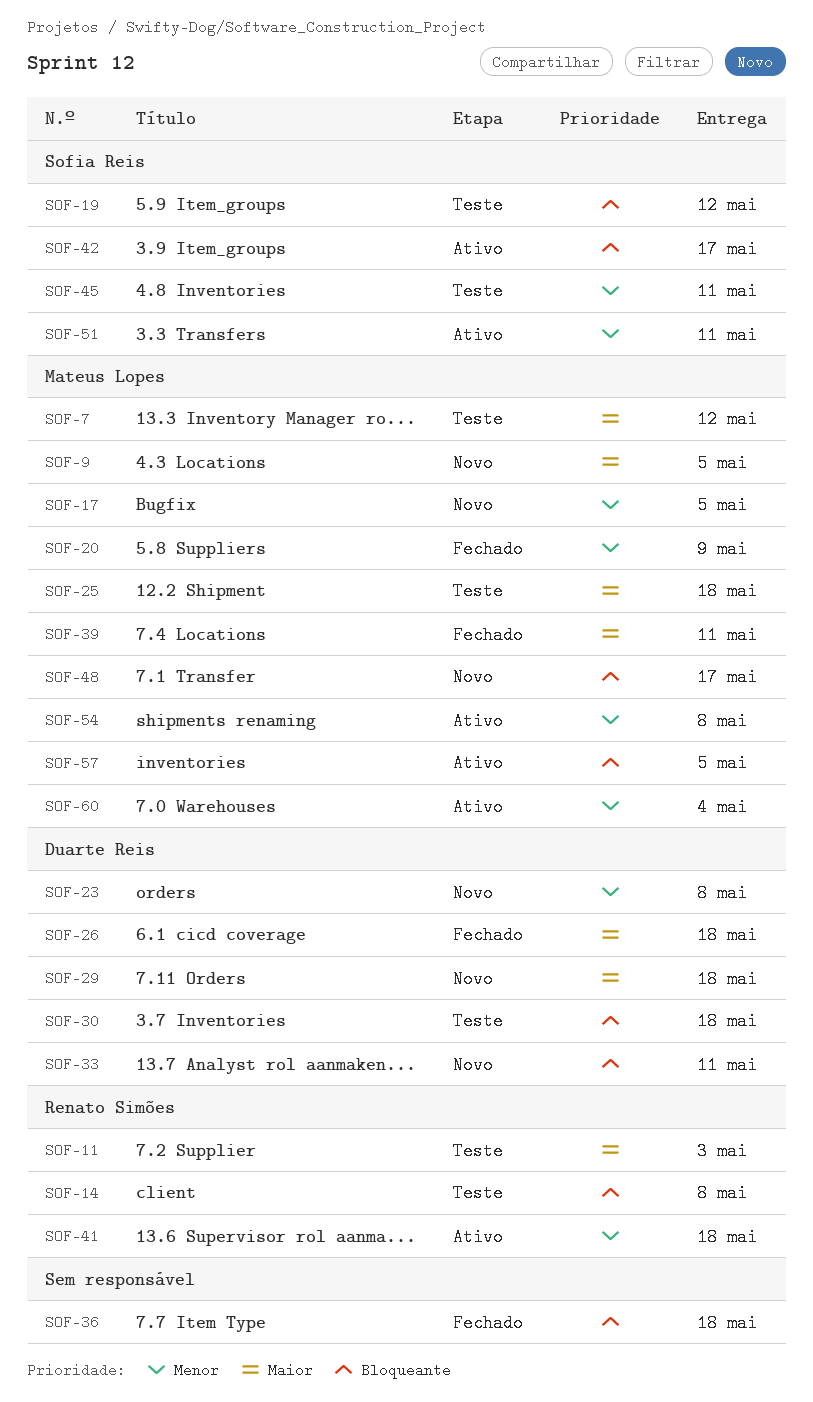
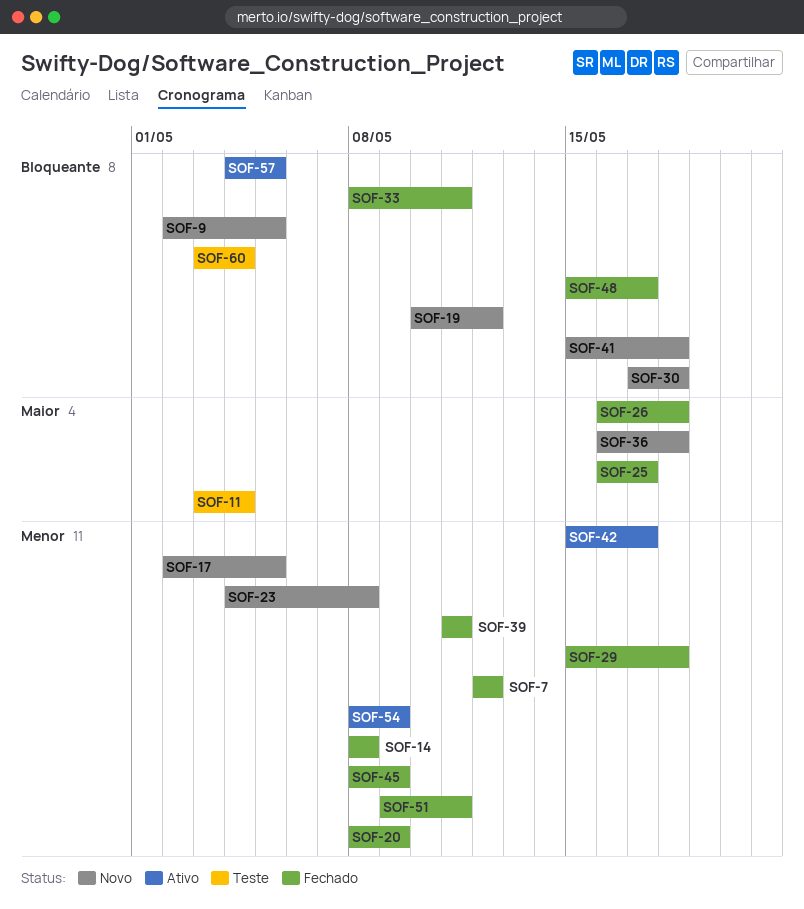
SOF-7, status: Teste -> Fechado
SOF-7, priority: Maior -> Menor
SOF-9, priority: Maior -> Bloqueante
SOF-11, due: May 3 -> May 4
SOF-14, status: Teste -> Fechado
SOF-14, priority: Bloqueante -> Menor
SOF-19, status: Teste -> Novo
SOF-25, status: Teste -> Fechado
SOF-25, due: May 18 -> May 17
SOF-29, status: Novo -> Fechado
SOF-29, priority: Maior -> Menor
SOF-30, status: Teste -> Novo
SOF-33, status: Novo -> Fechado
SOF-36, status: Fechado -> Novo
SOF-36, priority: Bloqueante -> Maior
SOF-39, priority: Maior -> Menor
SOF-41, status: Ativo -> Novo
SOF-41, priority: Menor -> Bloqueante
SOF-42, priority: Bloqueante -> Menor
SOF-45, status: Teste -> Fechado
SOF-45, due: May 11 -> May 9
SOF-48, status: Novo -> Fechado
SOF-51, status: Ativo -> Fechado
SOF-54, due: May 8 -> May 9
SOF-60, status: Ativo -> Teste
SOF-60, priority: Menor -> Bloqueante

